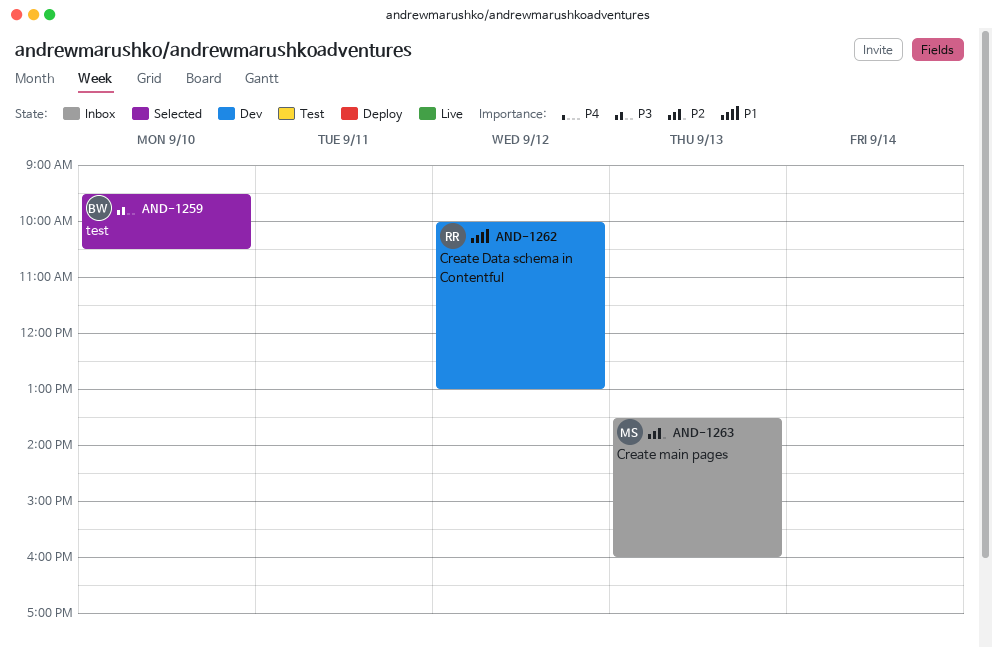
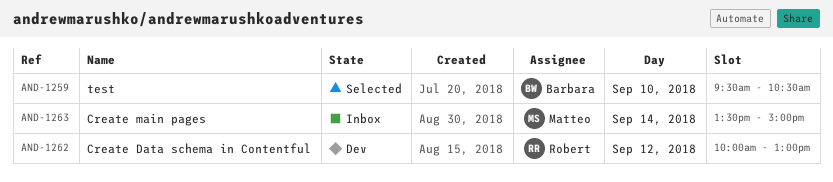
AND-1263, day: Sep 13 -> Sep 14
AND-1263, ends: 16:00 -> 15:00

